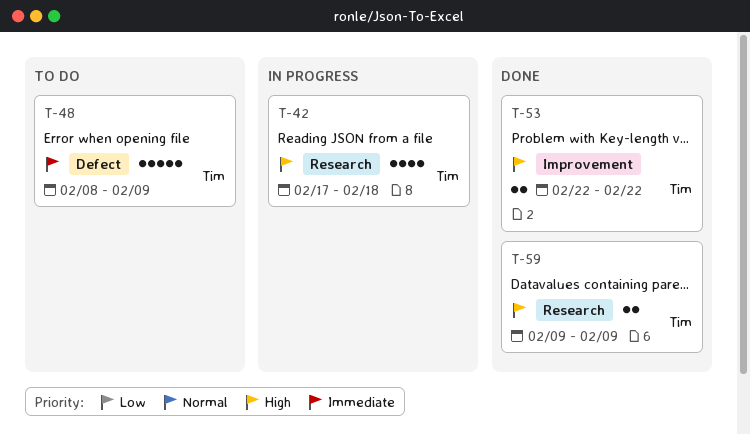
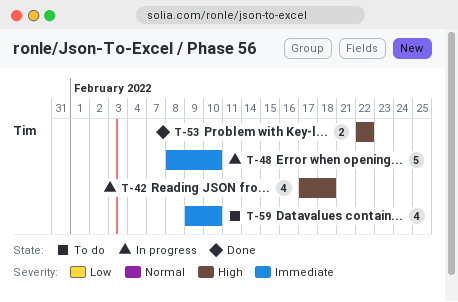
T-48, status: To do -> In progress
T-48, due: Feb 9 -> Feb 10
T-59, status: Done -> To do
T-59, priority: High -> Immediate
T-59, estimate: 2 -> 4
T-59, due: Feb 9 -> Feb 10

